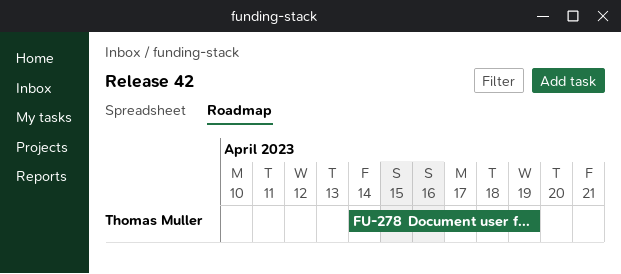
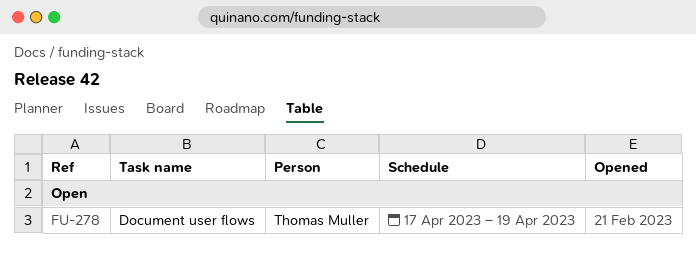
FU-278, start: Apr 14 -> Apr 17

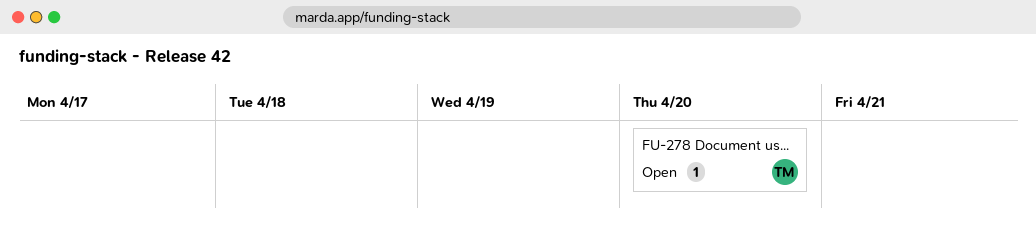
FU-278, due: Apr 19 -> Apr 20

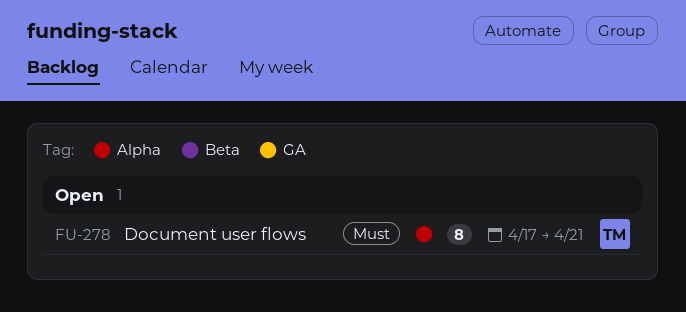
FU-278, estimate: 1 -> 8
FU-278, due: Apr 20 -> Apr 21

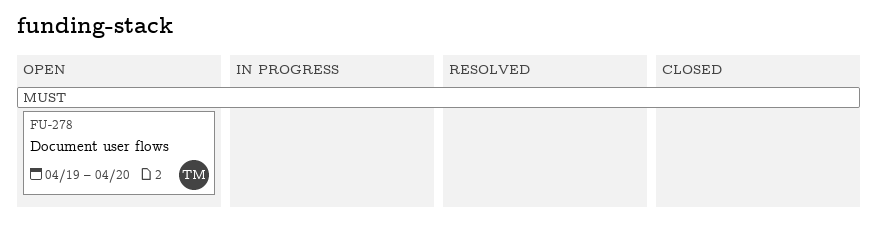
FU-278, start: Apr 17 -> Apr 19
FU-278, due: Apr 21 -> Apr 20

